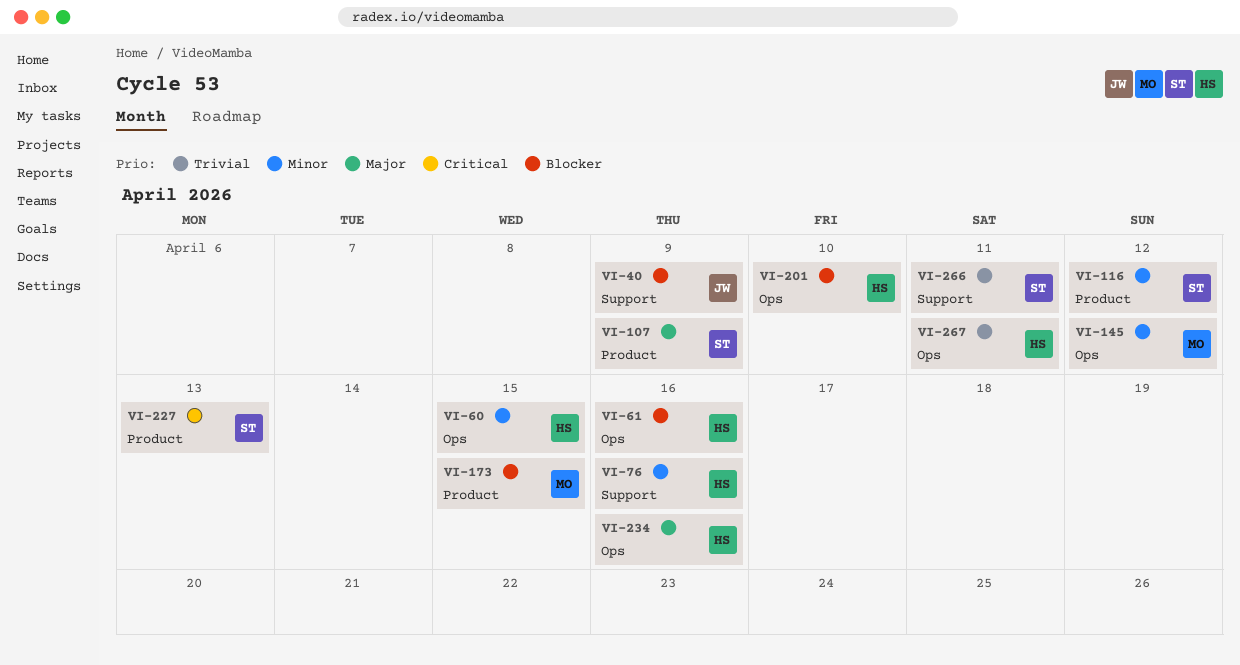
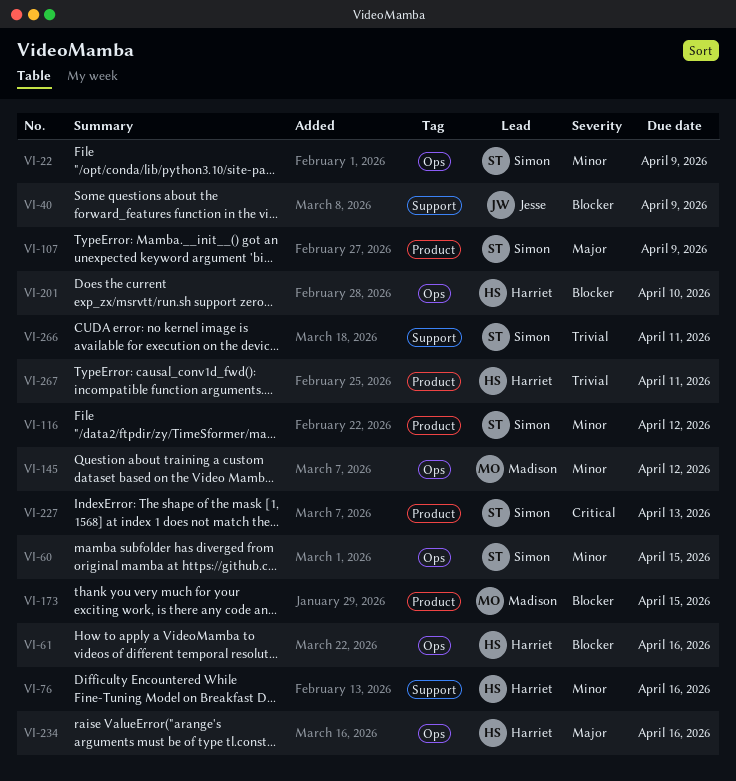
VI-22: none -> present
VI-60, owner: Harriet -> Simon
VI-267, label: Ops -> Product

